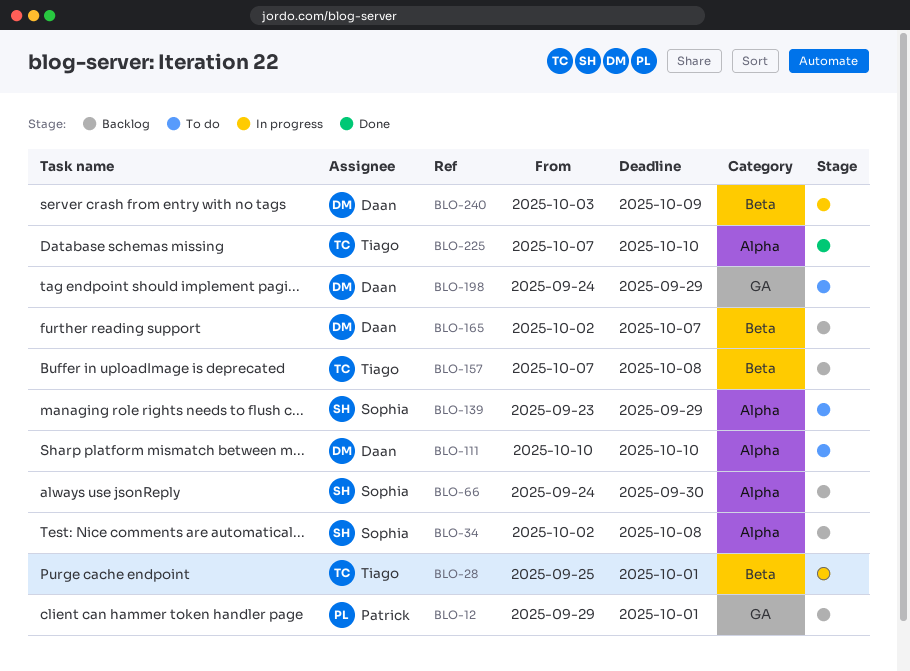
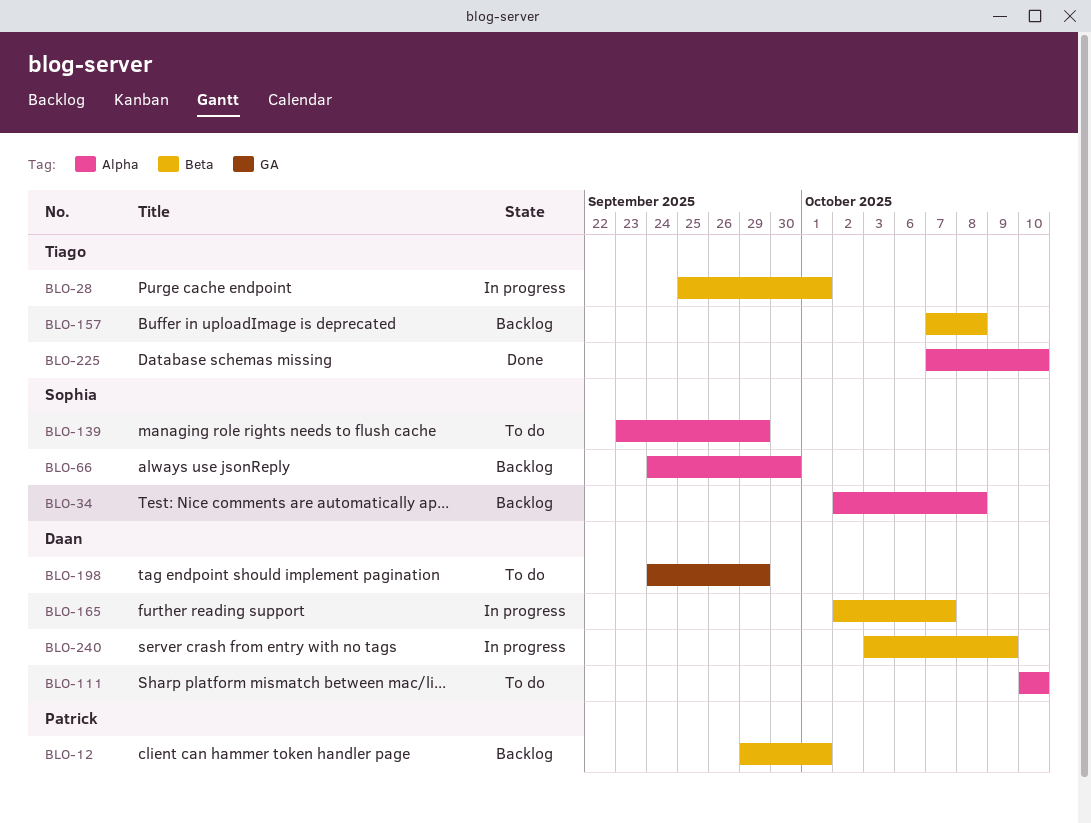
BLO-12, label: GA -> Beta
BLO-165, status: Backlog -> In progress

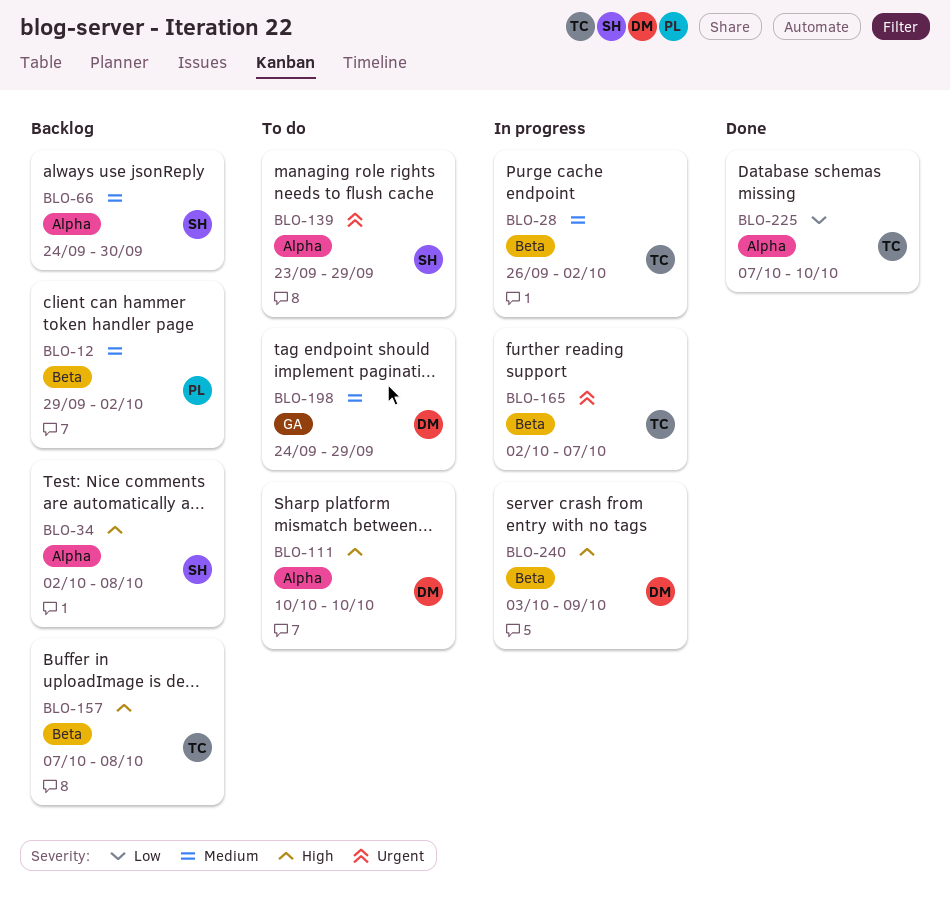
BLO-12, due: Oct 1 -> Oct 2
BLO-28, start: Sep 25 -> Sep 26
BLO-28, due: Oct 1 -> Oct 2
BLO-165, owner: Daan -> Tiago

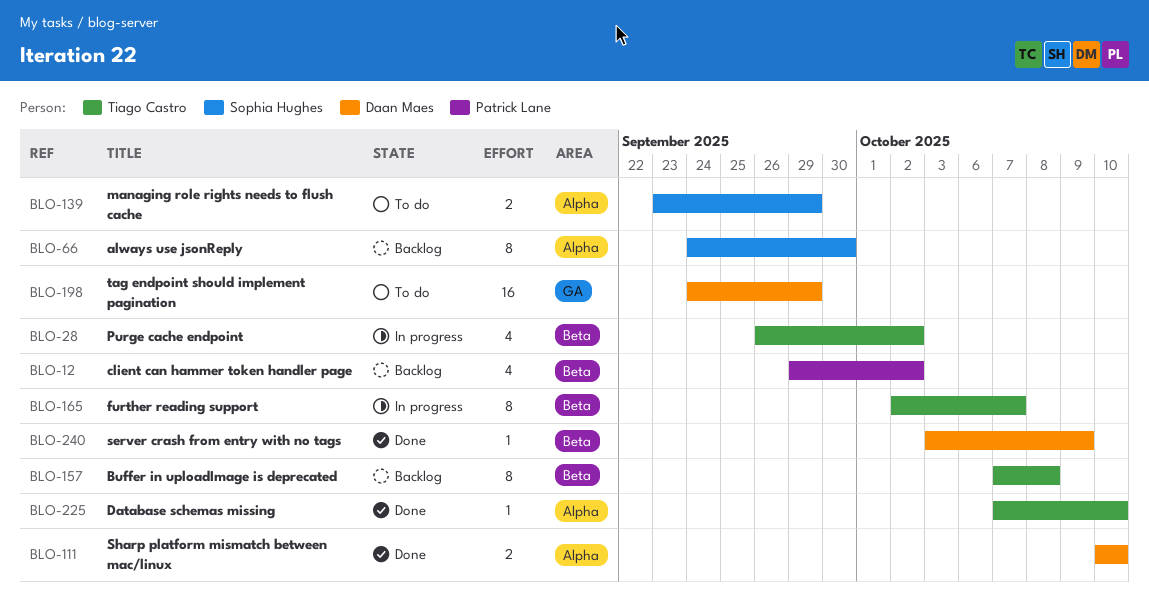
BLO-34: present -> none
BLO-111, status: To do -> Done
BLO-240, status: In progress -> Done

